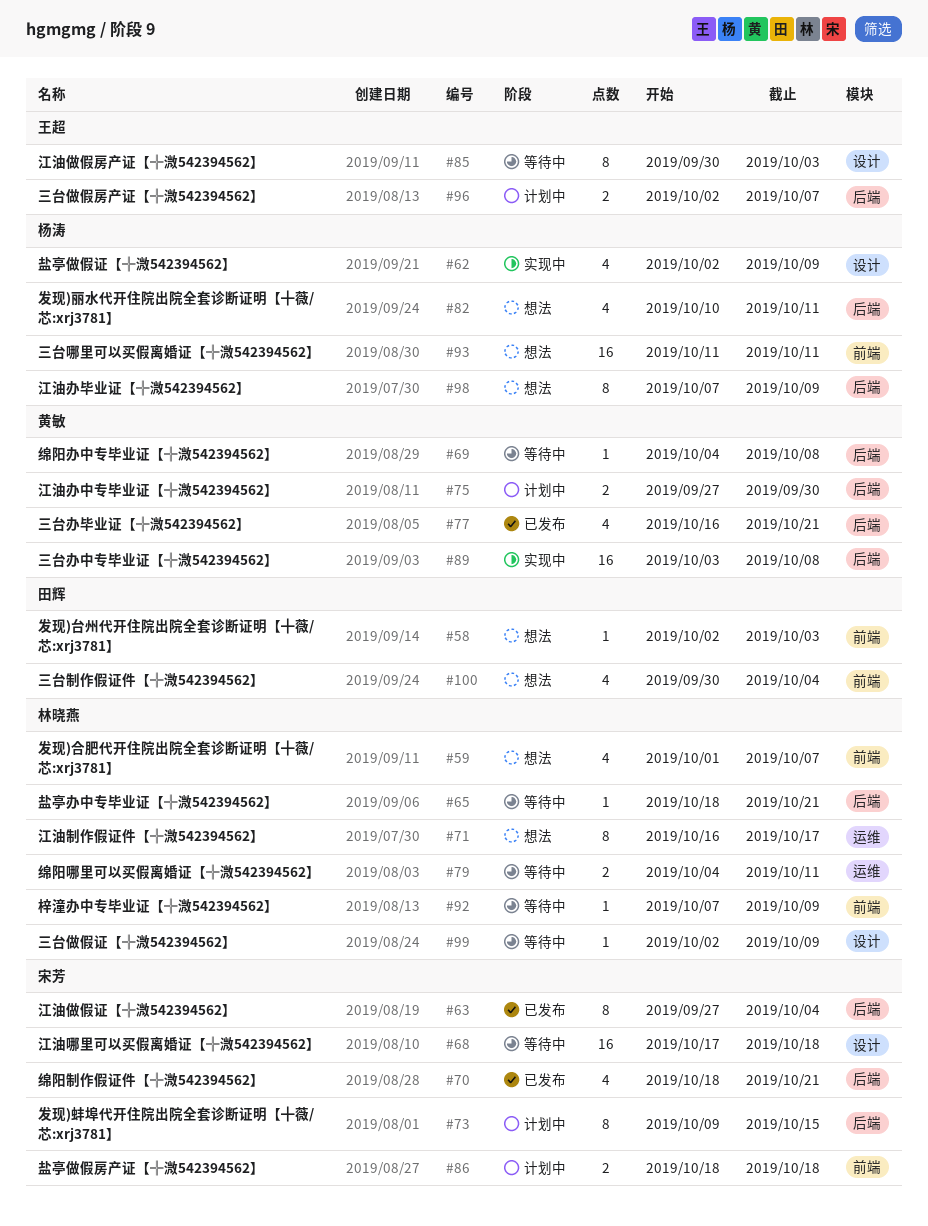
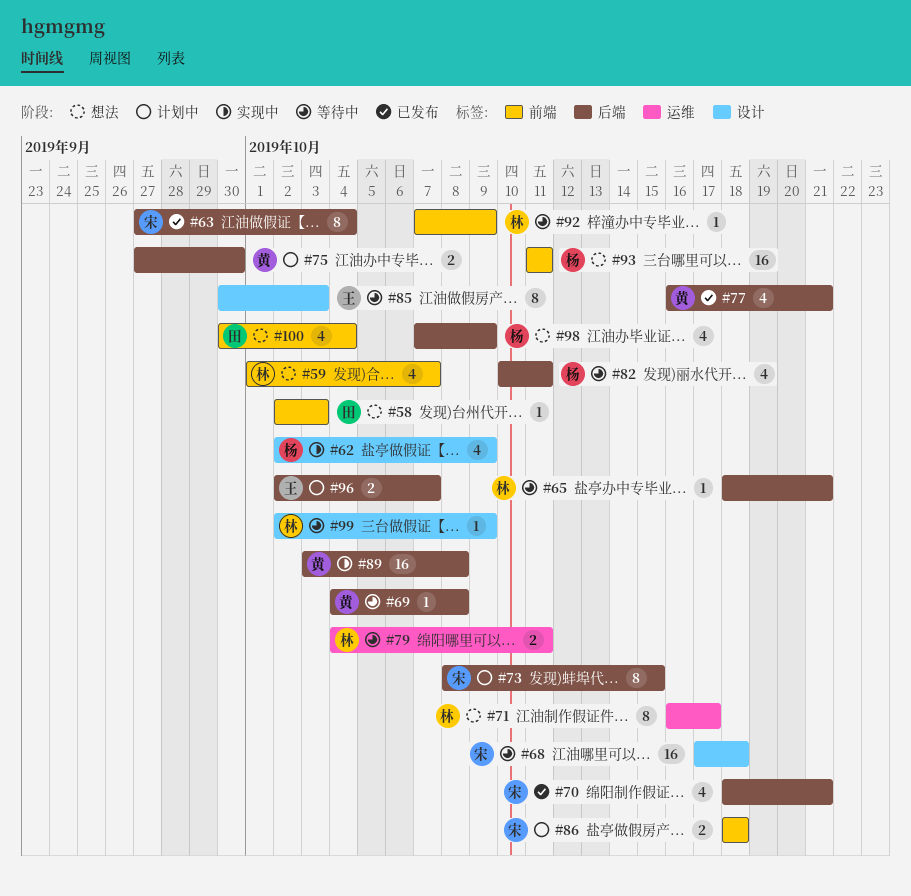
#73, start: Oct 9 -> Oct 8
#82, status: 想法 -> 等待中
#98, estimate: 8 -> 4

